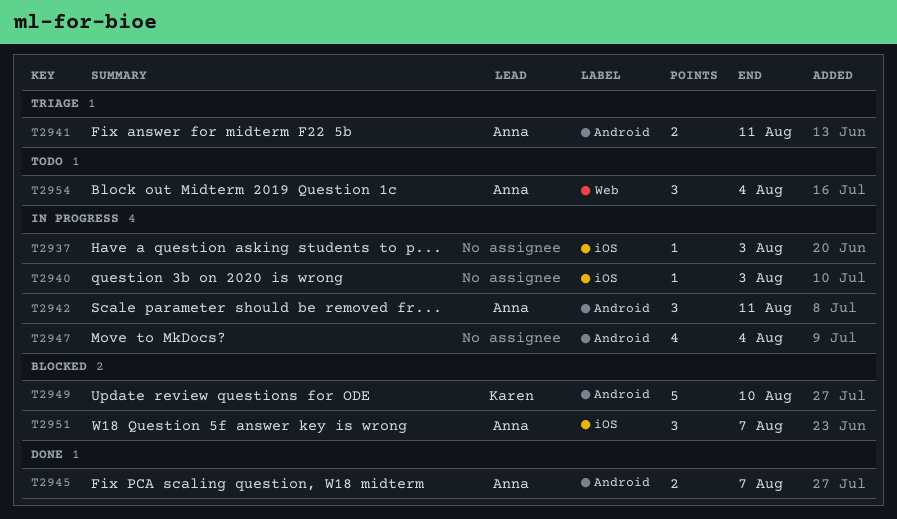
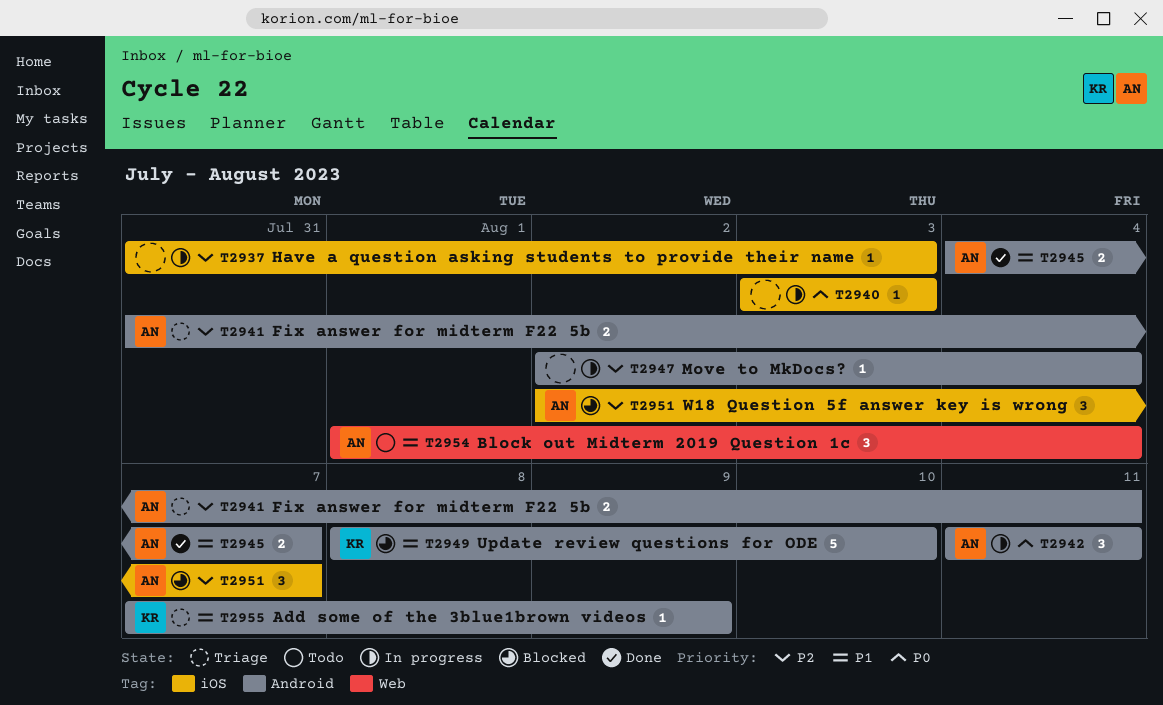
T2947, estimate: 4 -> 1
T2955: none -> present

